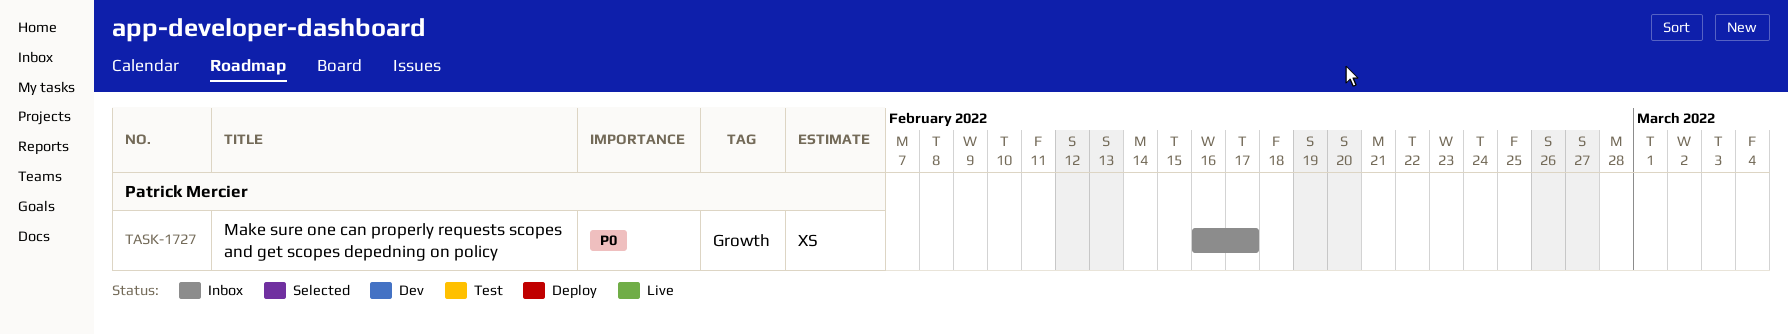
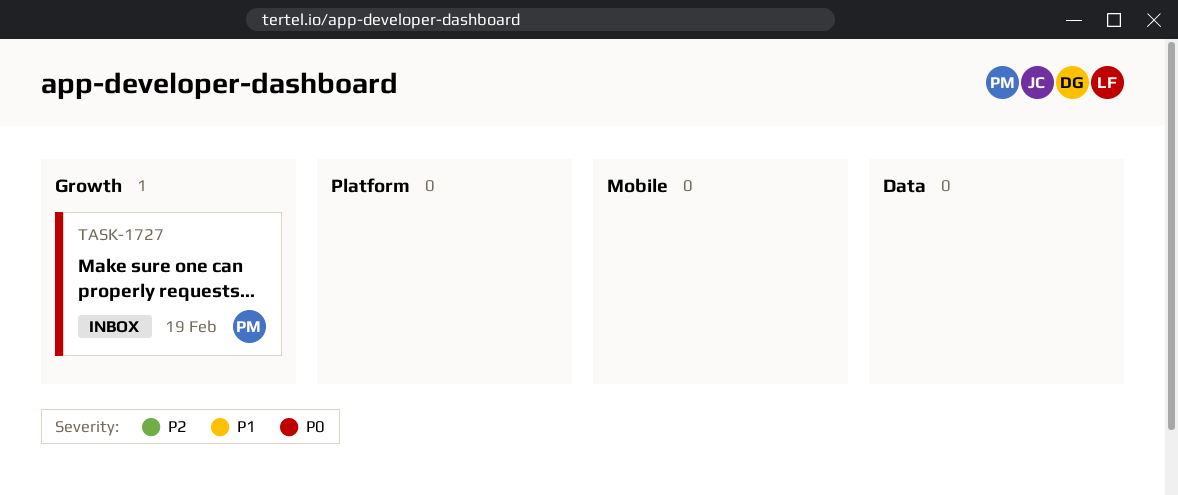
TASK-1727, due: Feb 17 -> Feb 19

